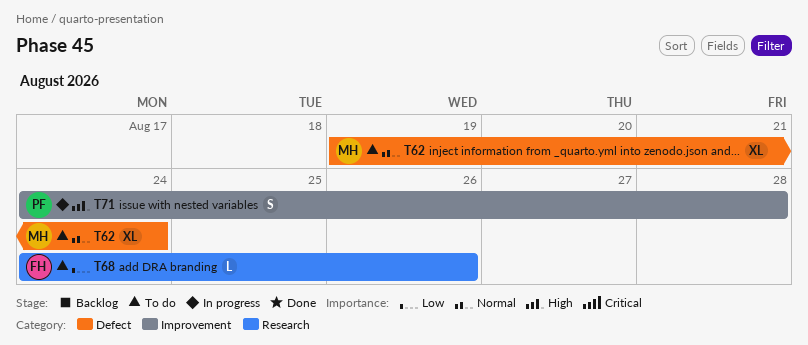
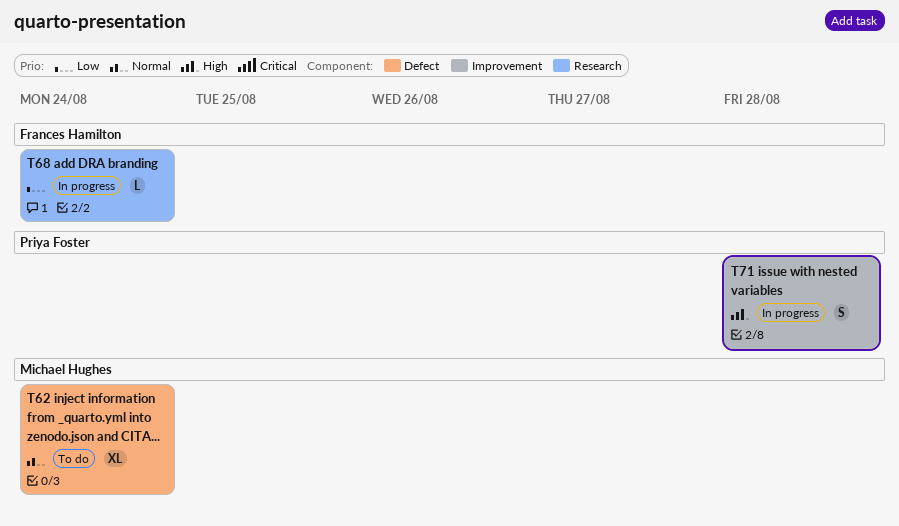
T68, status: To do -> In progress
T68, due: Aug 26 -> Aug 24

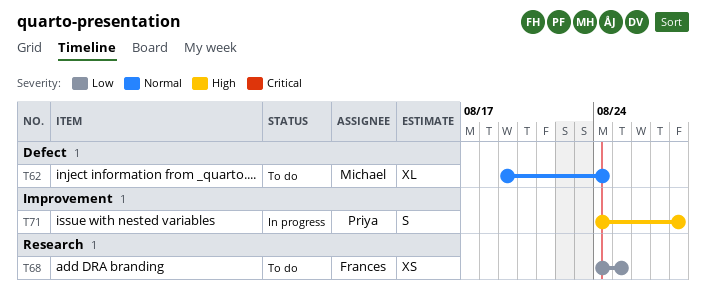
T68, status: In progress -> To do
T68, estimate: L -> XS
T68, due: Aug 24 -> Aug 25

